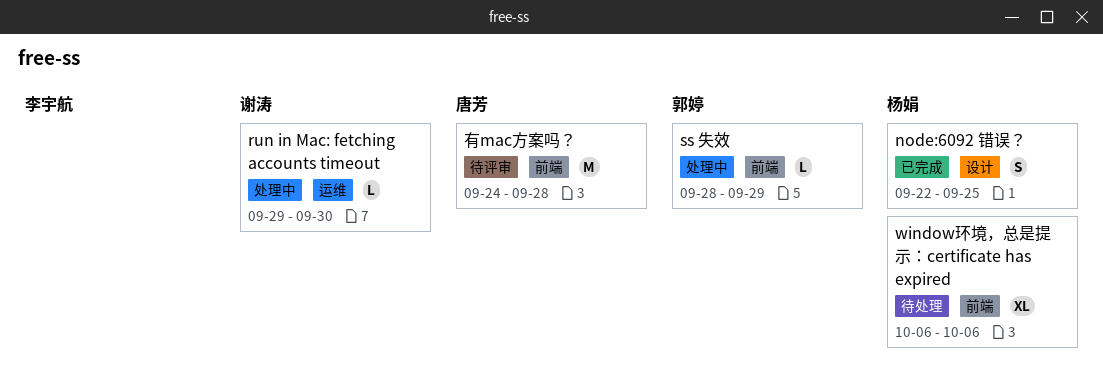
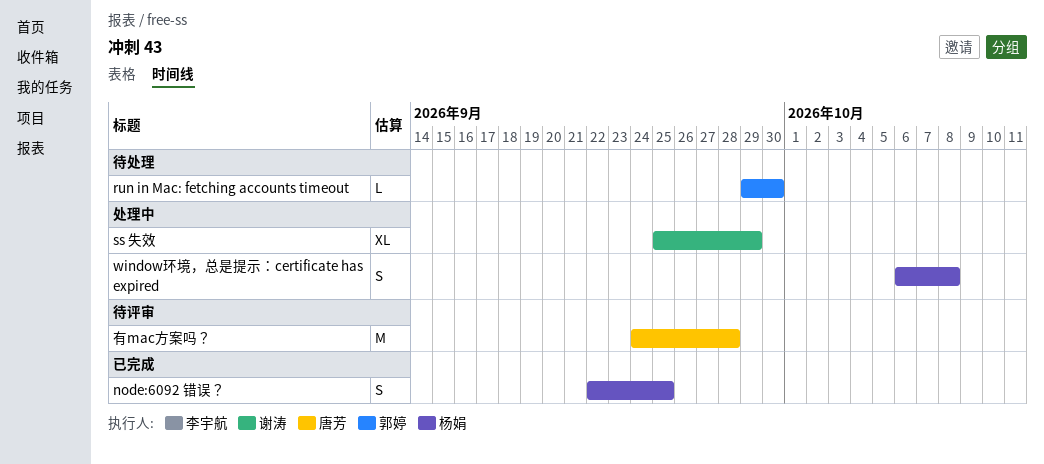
run in Mac: fetching accounts timeout, status: 处理中 -> 待处理
run in Mac: fetching accounts timeout, owner: 谢涛 -> 郭婷
ss 失效, owner: 郭婷 -> 谢涛
ss 失效, estimate: L -> XL
ss 失效, start: Sep 28 -> Sep 25
window环境，总是提示：certificate has expired, status: 待处理 -> 处理中
window环境，总是提示：certificate has expired, estimate: XL -> S
window环境，总是提示：certificate has expired, due: Oct 6 -> Oct 8

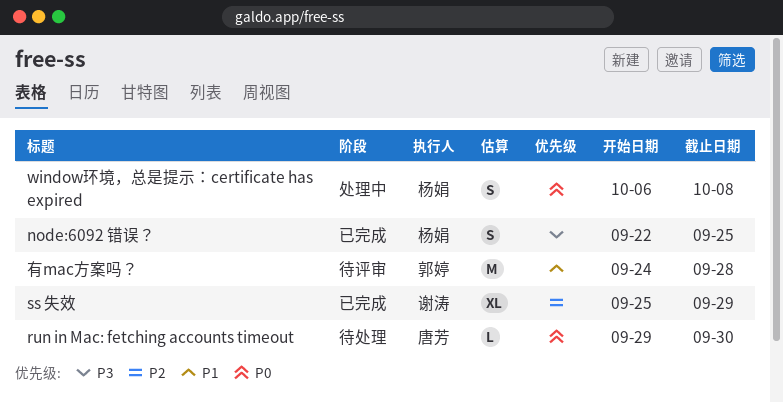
run in Mac: fetching accounts timeout, owner: 郭婷 -> 唐芳
ss 失效, status: 处理中 -> 已完成
有mac方案吗？, owner: 唐芳 -> 郭婷

